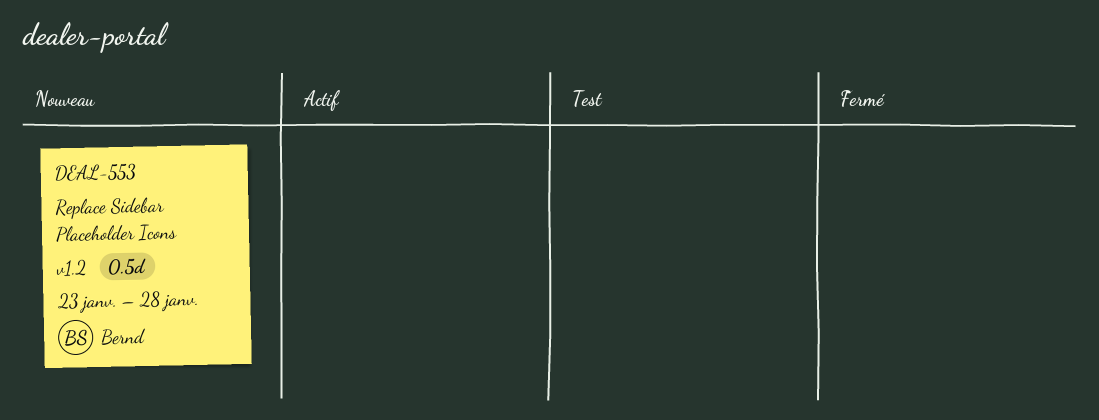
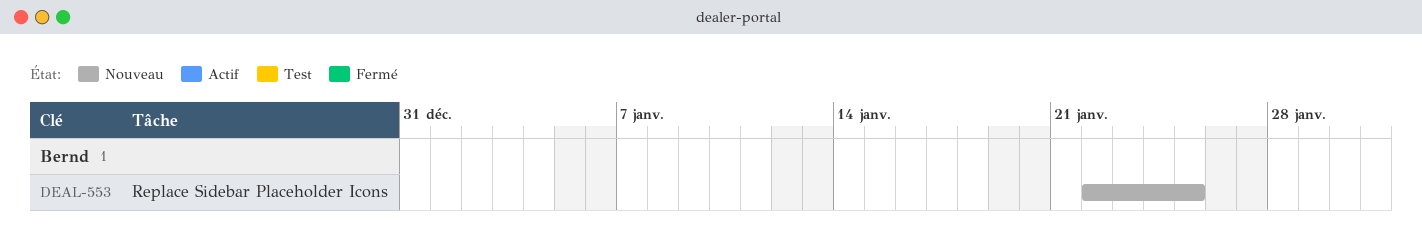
DEAL-553, start: Jan 23 -> Jan 22
DEAL-553, due: Jan 28 -> Jan 25

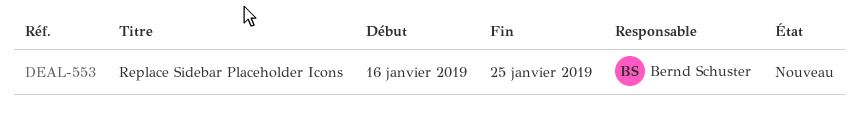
DEAL-553, start: Jan 22 -> Jan 16

